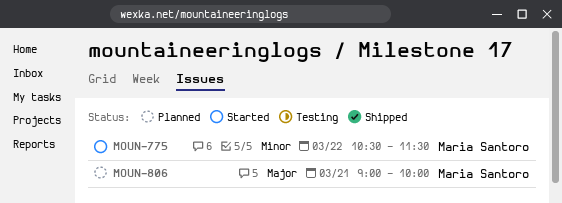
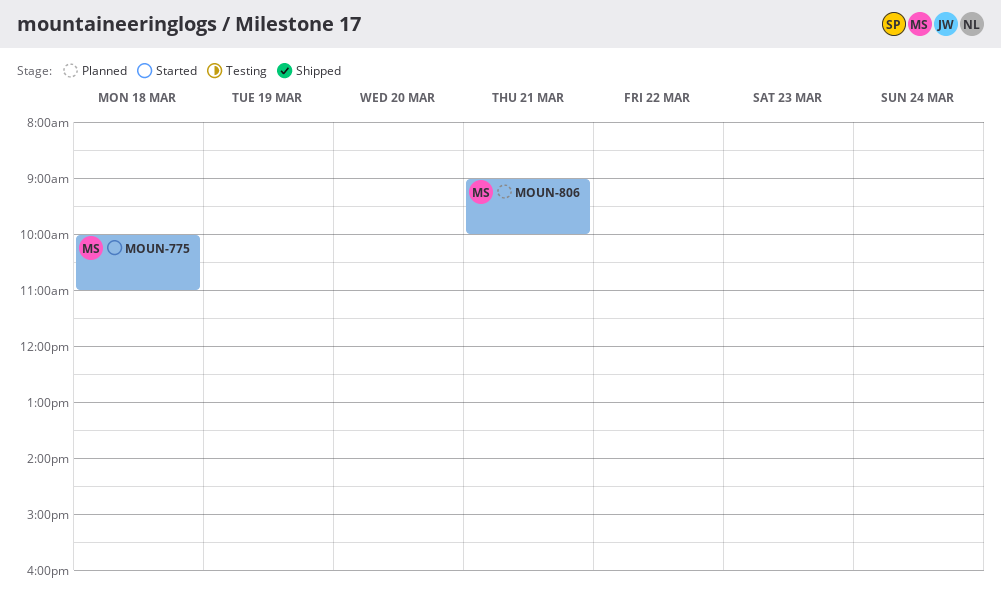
MOUN-775, day: Mar 22 -> Mar 18
MOUN-775, begins: 10:30 -> 10:00
MOUN-775, ends: 11:30 -> 11:00

